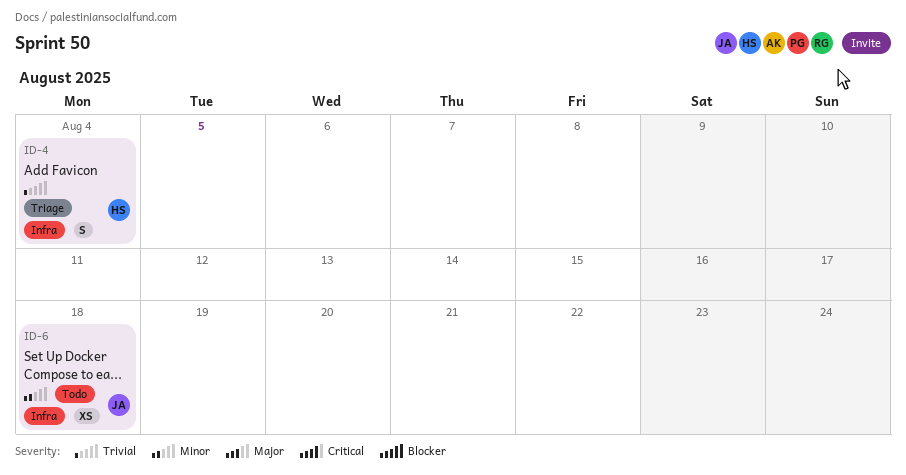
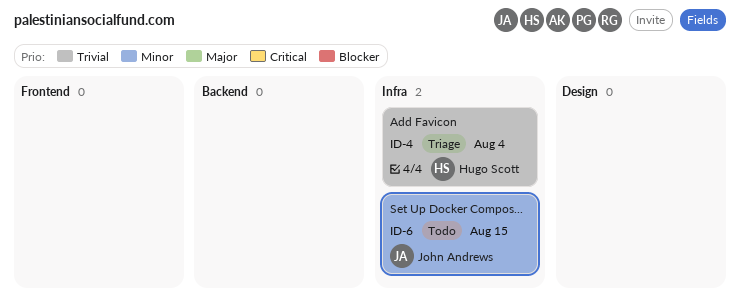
ID-6, due: Aug 18 -> Aug 15

